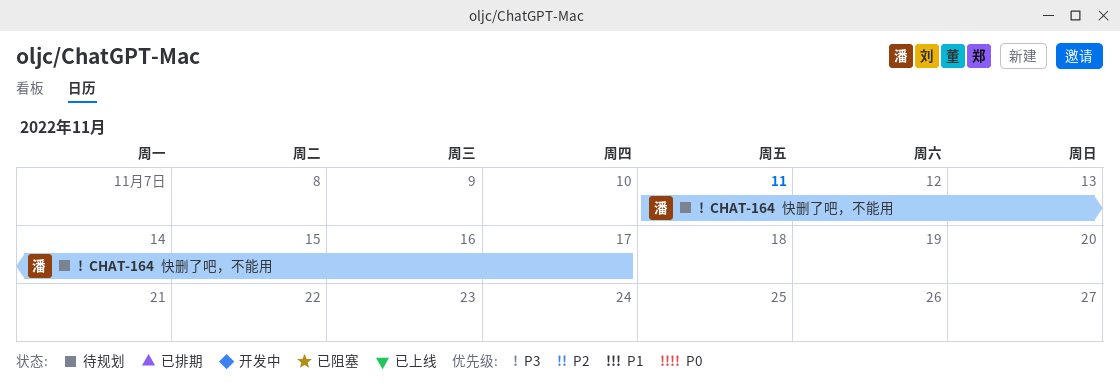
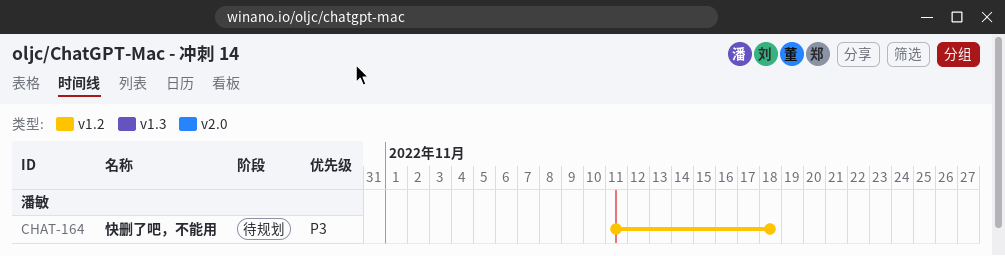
CHAT-164, due: Nov 17 -> Nov 18

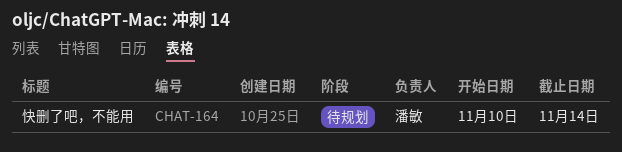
CHAT-164, start: Nov 11 -> Nov 10
CHAT-164, due: Nov 18 -> Nov 14

